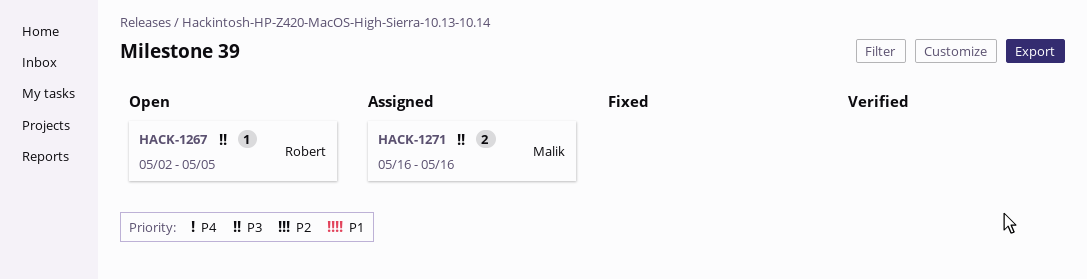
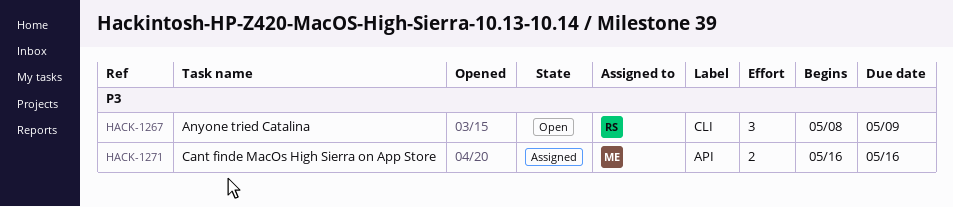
HACK-1267, estimate: 1 -> 3
HACK-1267, start: May 2 -> May 8
HACK-1267, due: May 5 -> May 9

